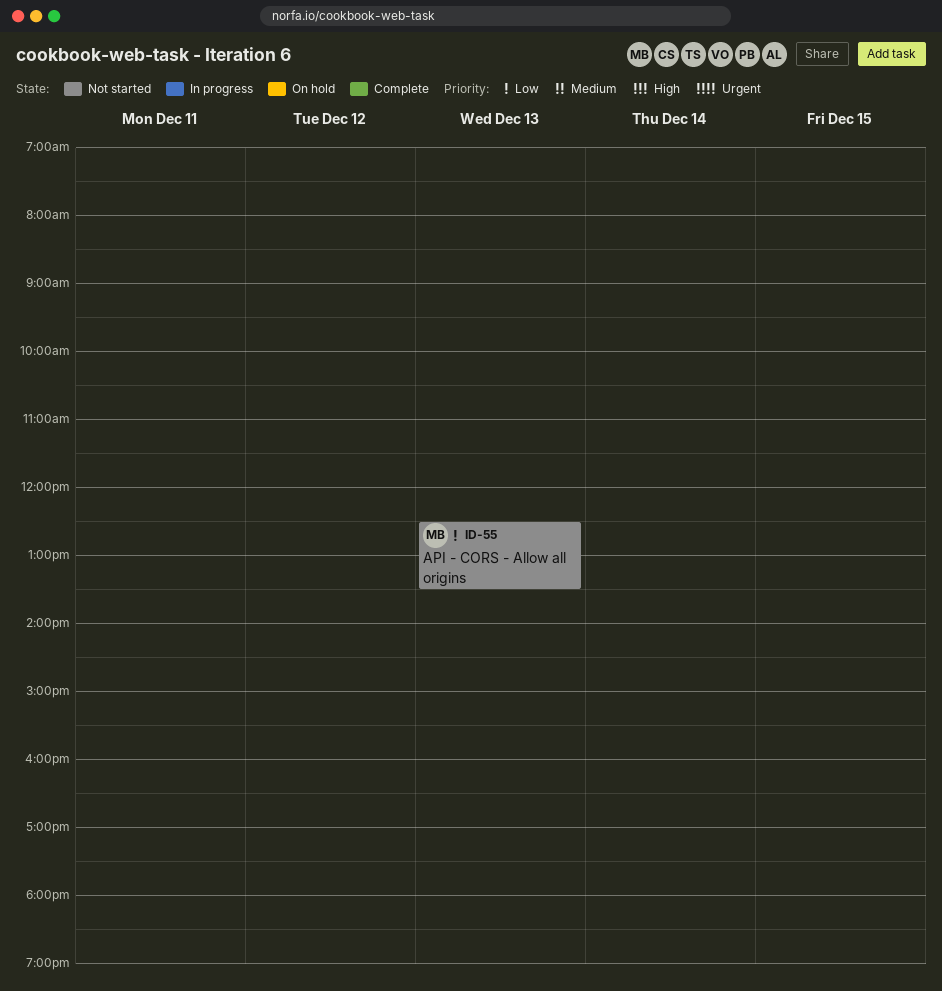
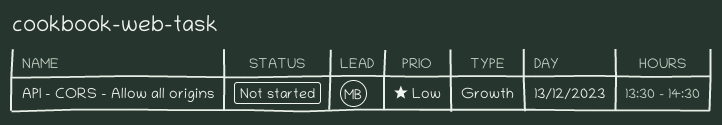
API - CORS - Allow all origins, begins: 12:30 -> 13:30
API - CORS - Allow all origins, ends: 13:30 -> 14:30

